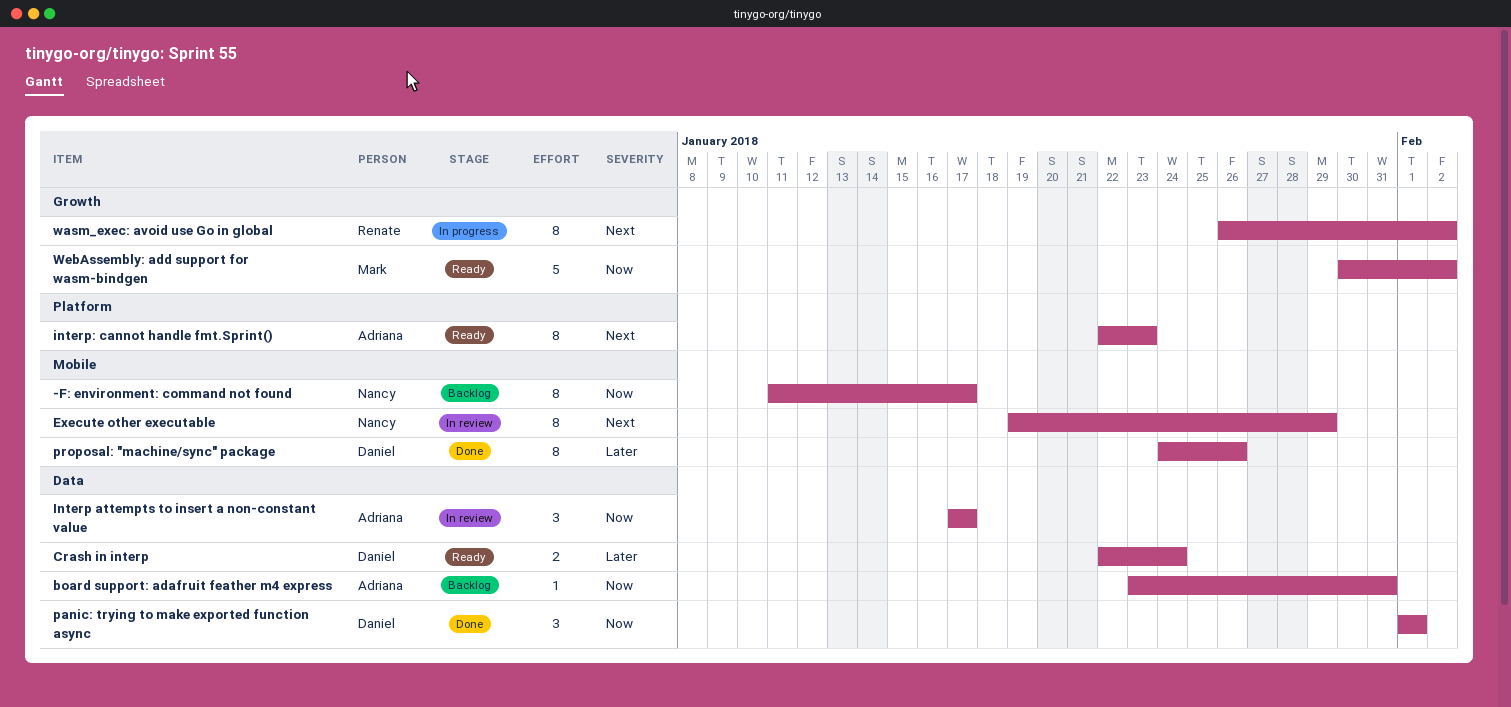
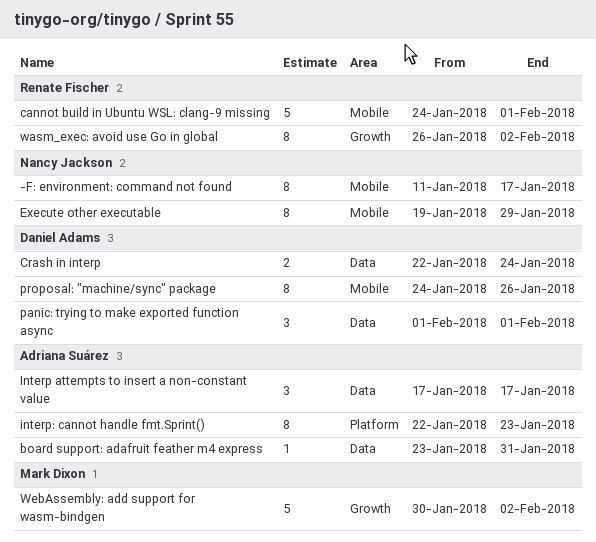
cannot build in Ubuntu WSL: clang-9 missing: none -> present

